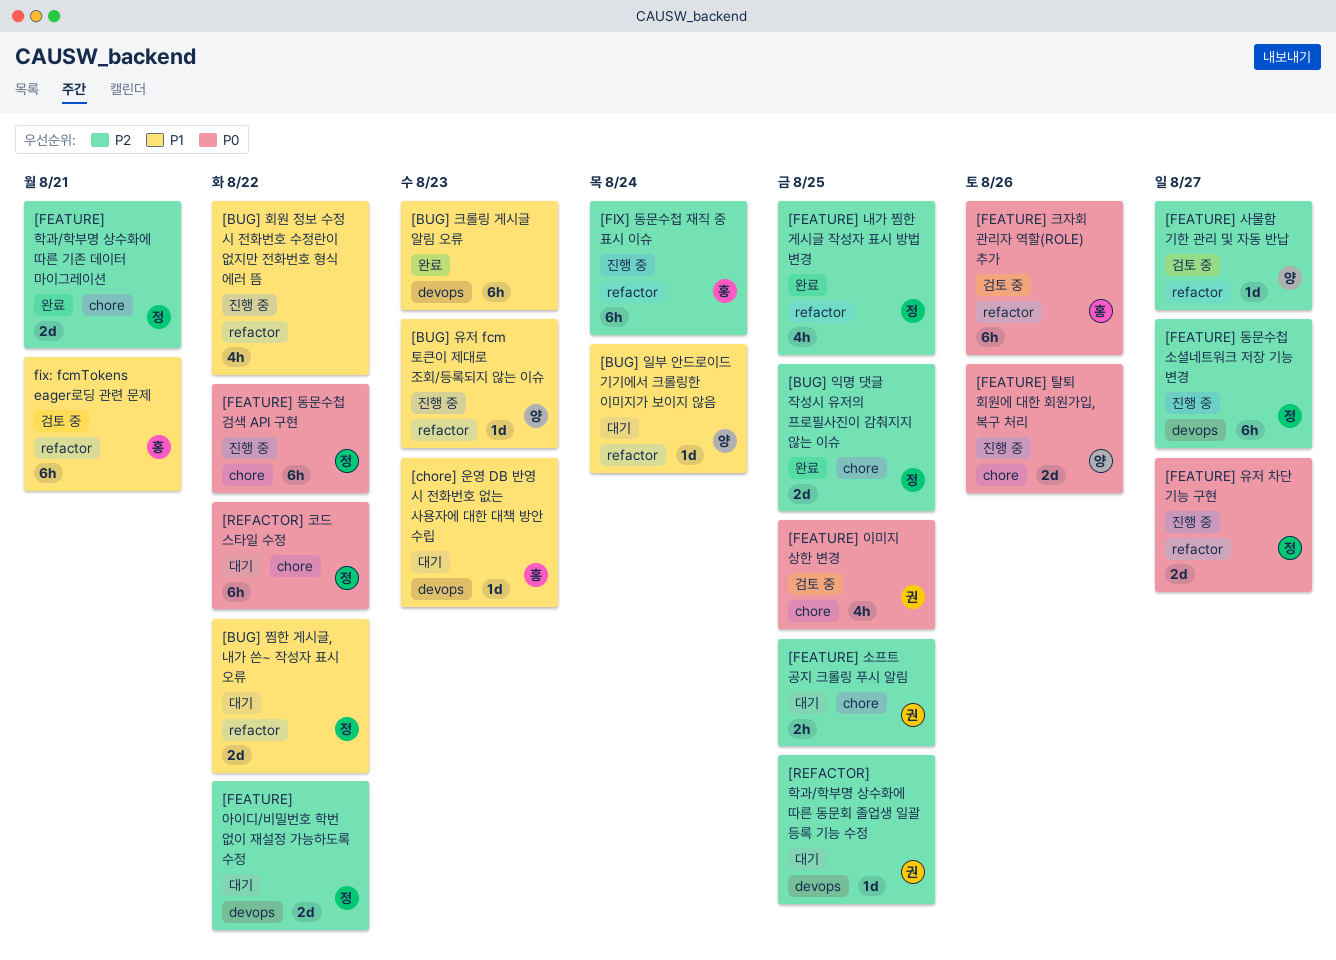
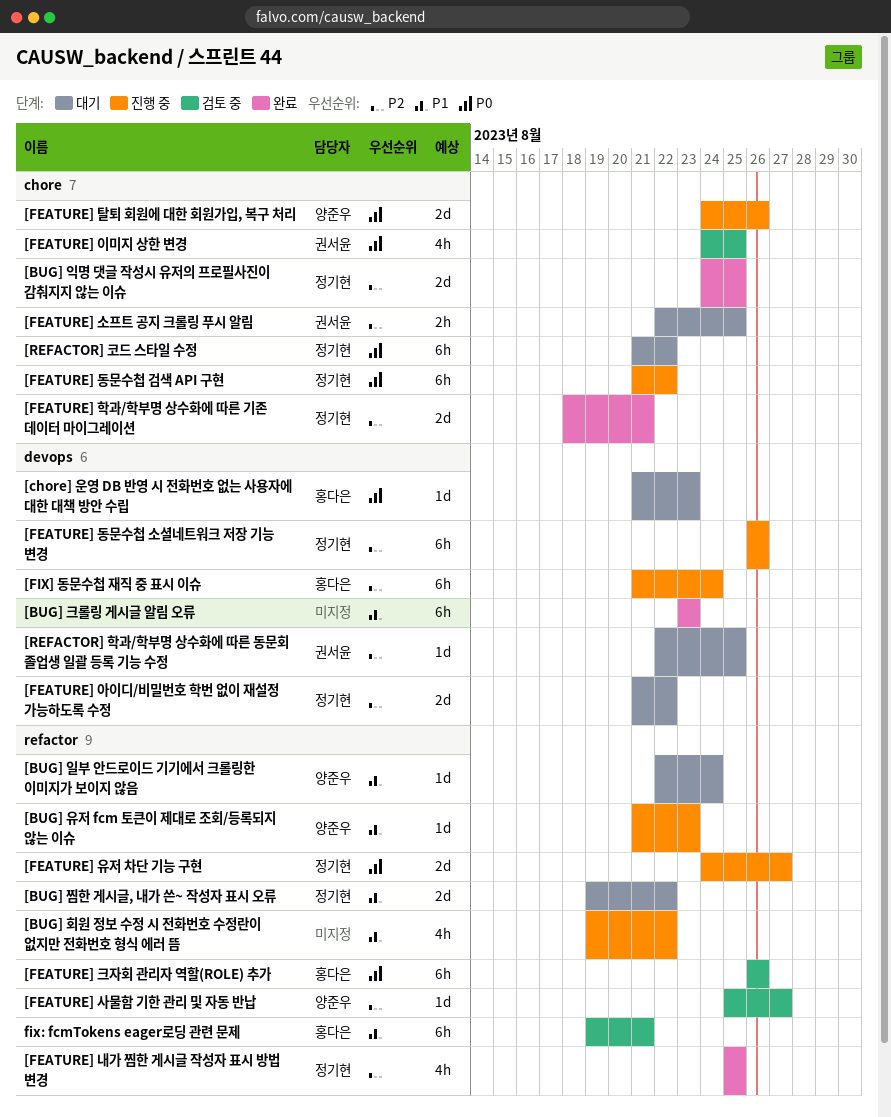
[chore] 운영 DB 반영 시 전화번호 없는 사용자에 대한 대책 방안 수립, priority: P1 -> P0
[FEATURE] 동문수첩 소셜네트워크 저장 기능 변경, due: Aug 27 -> Aug 26
[FIX] 동문수첩 재직 중 표시 이슈, label: refactor -> devops

